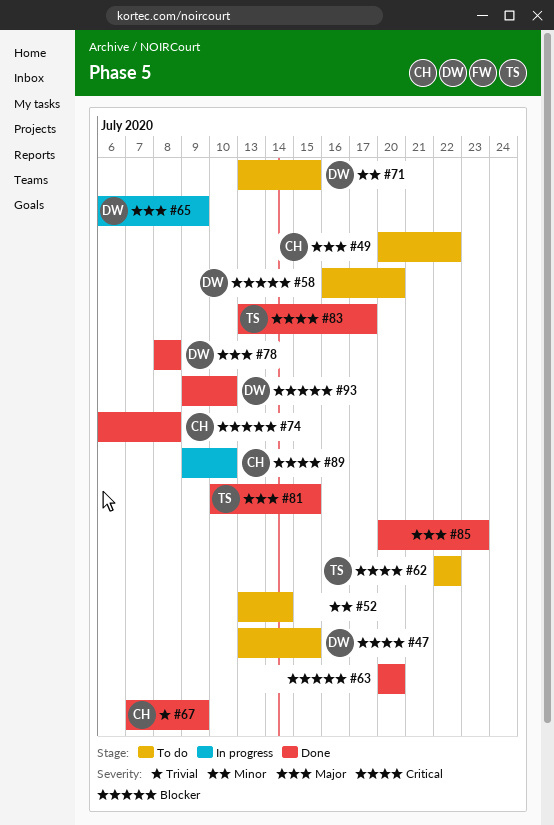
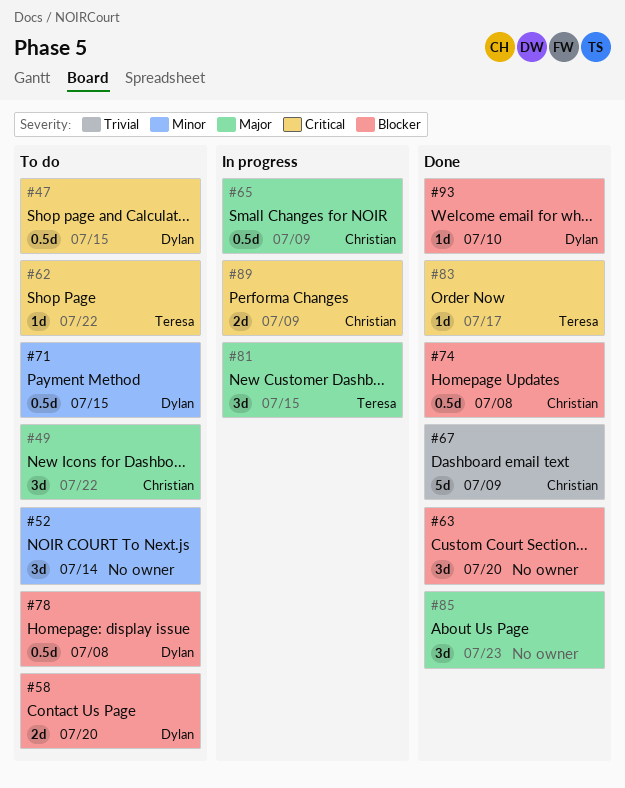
#65, owner: Dylan -> Christian
#78, status: Done -> To do
#78, priority: Major -> Blocker
#81, status: Done -> In progress
#89, due: Jul 10 -> Jul 9

